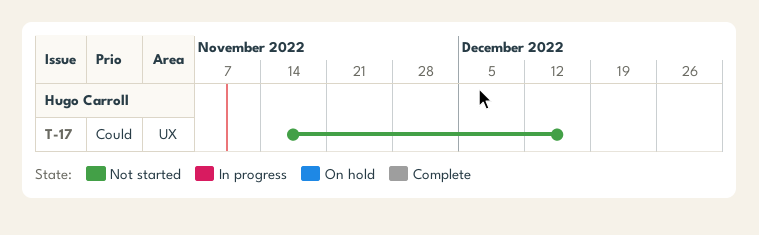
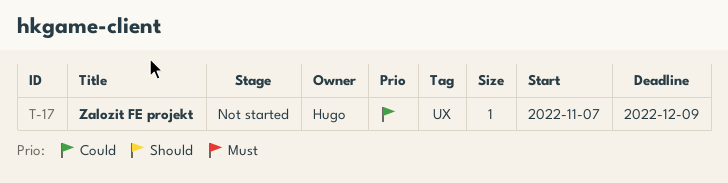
T-17, start: Nov 14 -> Nov 7
T-17, due: Dec 16 -> Dec 9

